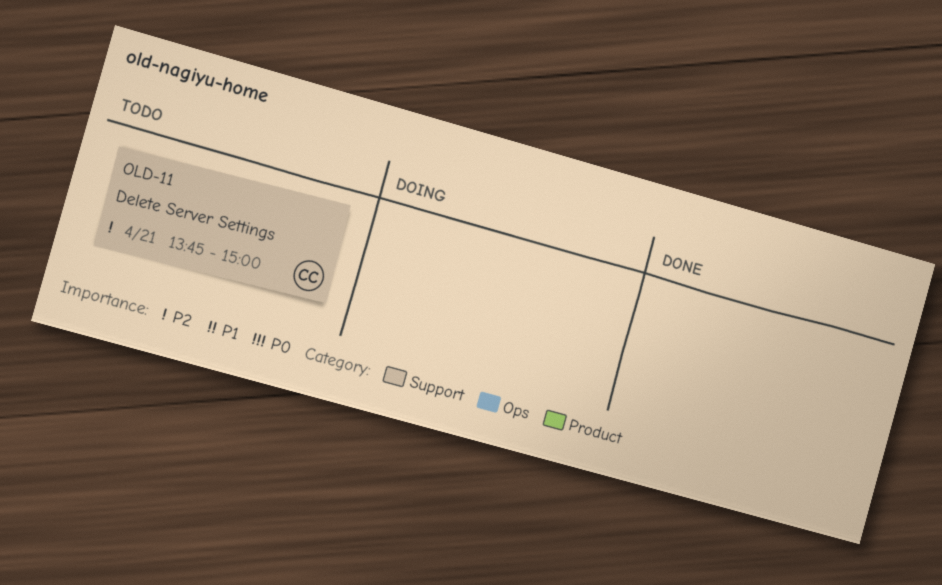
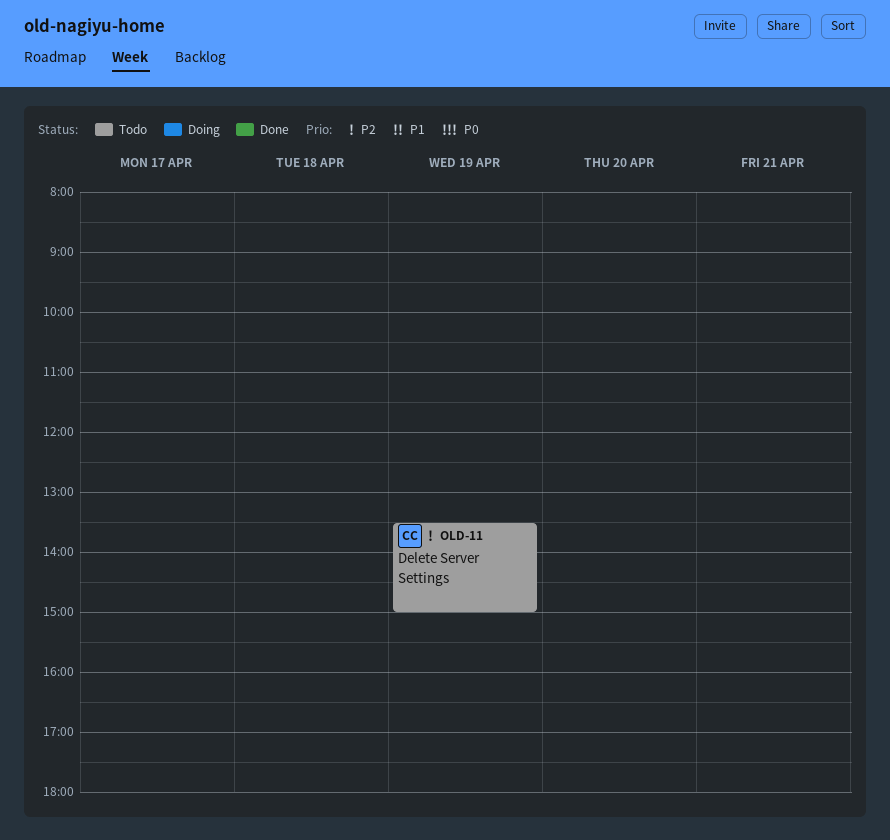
OLD-11, day: Apr 21 -> Apr 19
OLD-11, begins: 13:45 -> 13:30

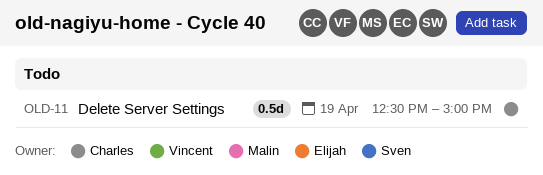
OLD-11, begins: 13:30 -> 12:30

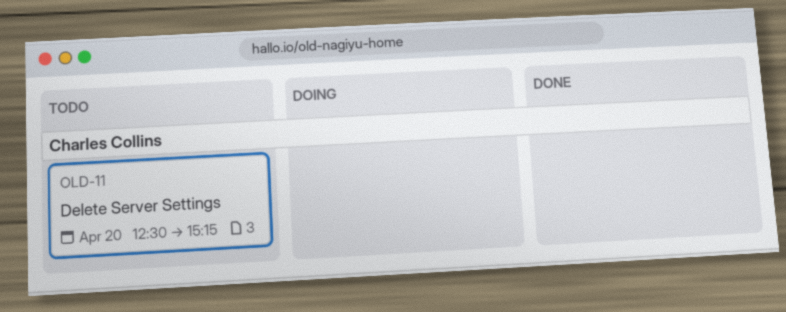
OLD-11, day: Apr 19 -> Apr 20
OLD-11, ends: 15:00 -> 15:15

